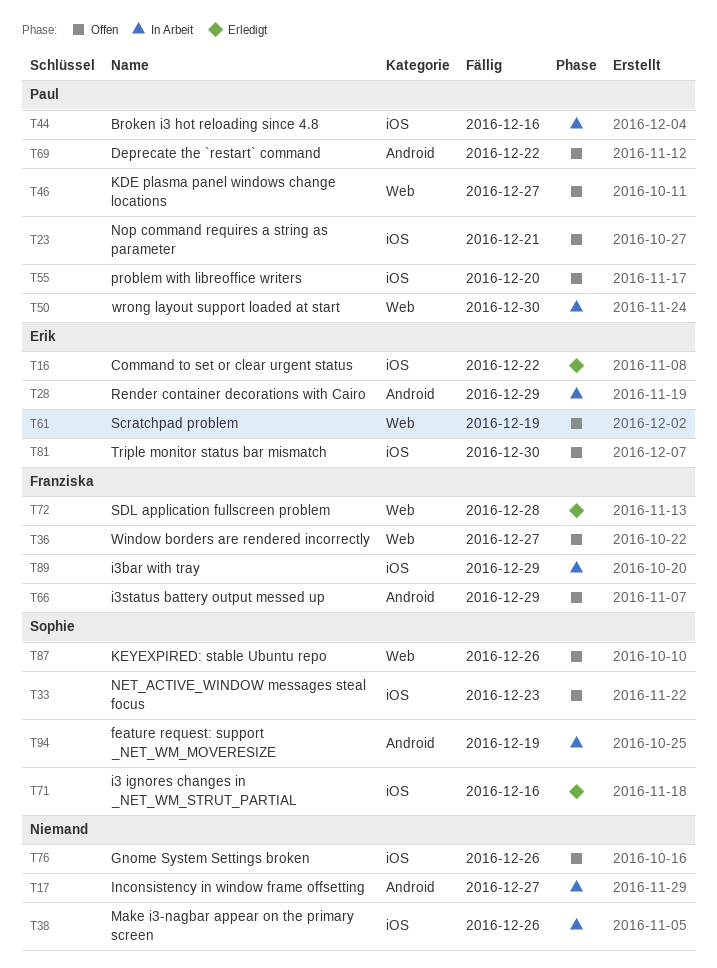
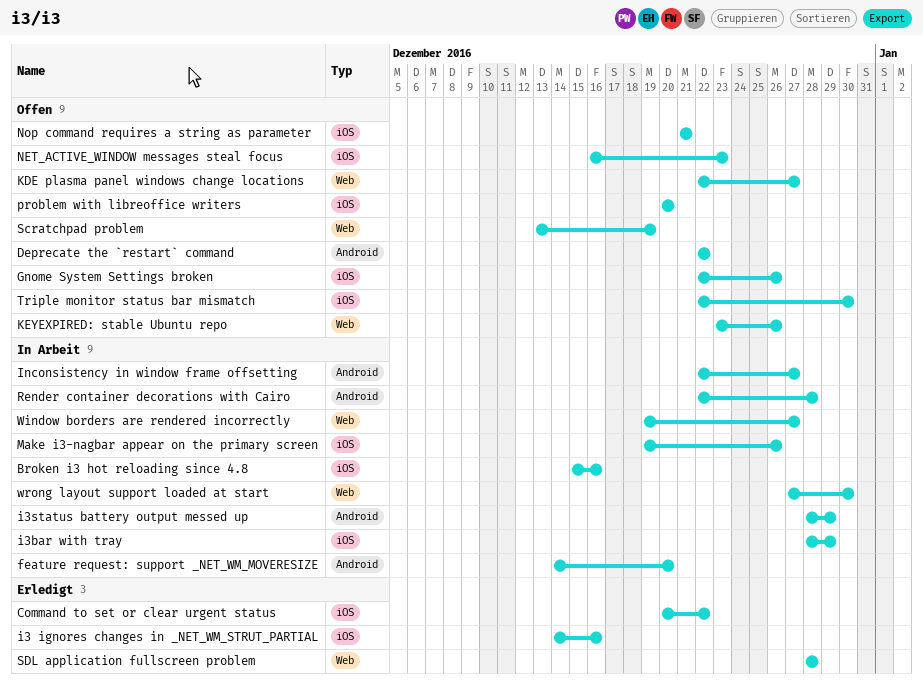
feature request: support _NET_WM_MOVERESIZE, due: Dec 19 -> Dec 20
i3status battery output messed up, status: Offen -> In Arbeit
Render container decorations with Cairo, due: Dec 29 -> Dec 28
Window borders are rendered incorrectly, status: Offen -> In Arbeit

